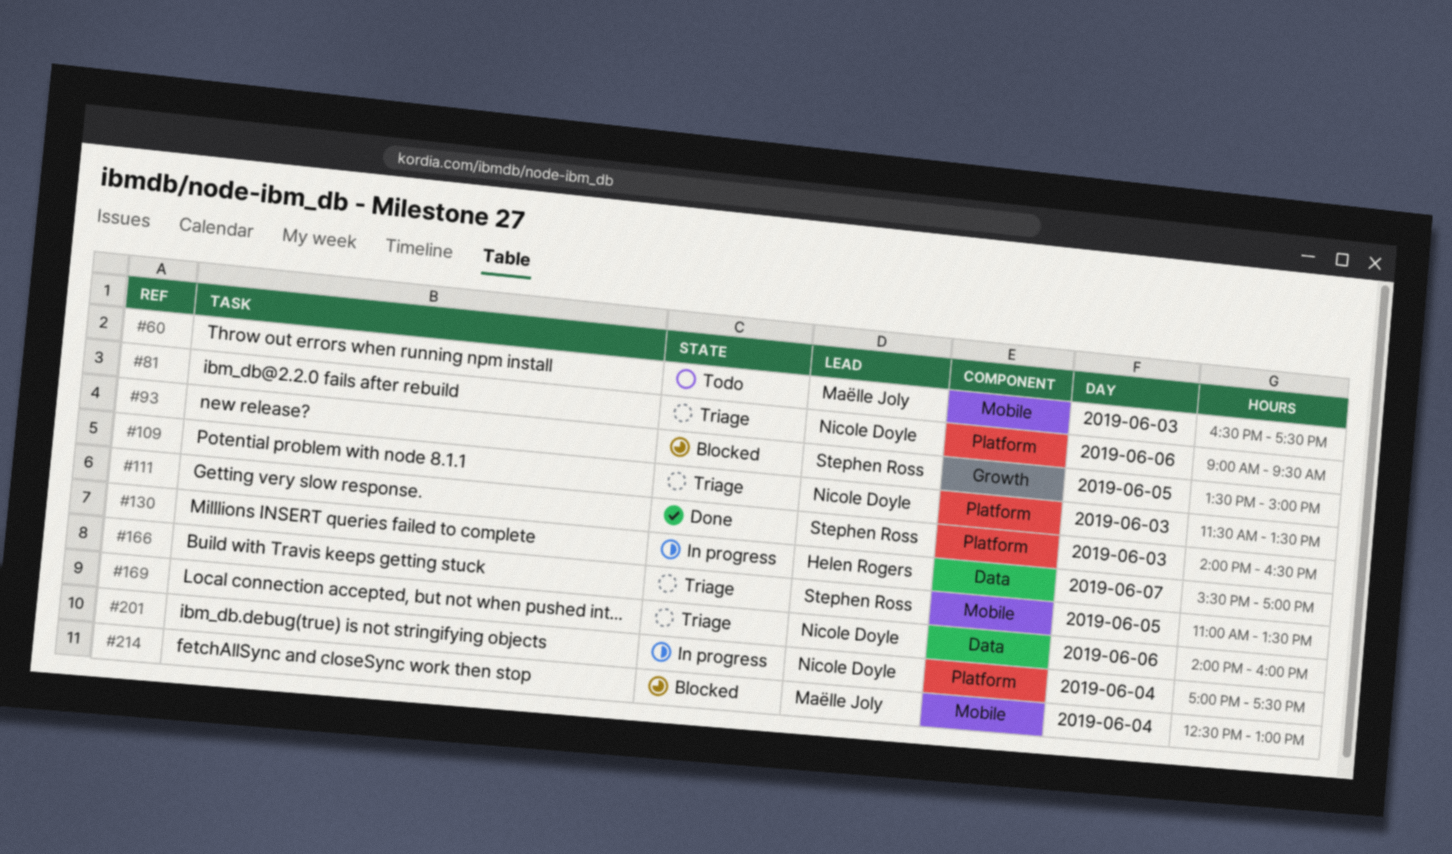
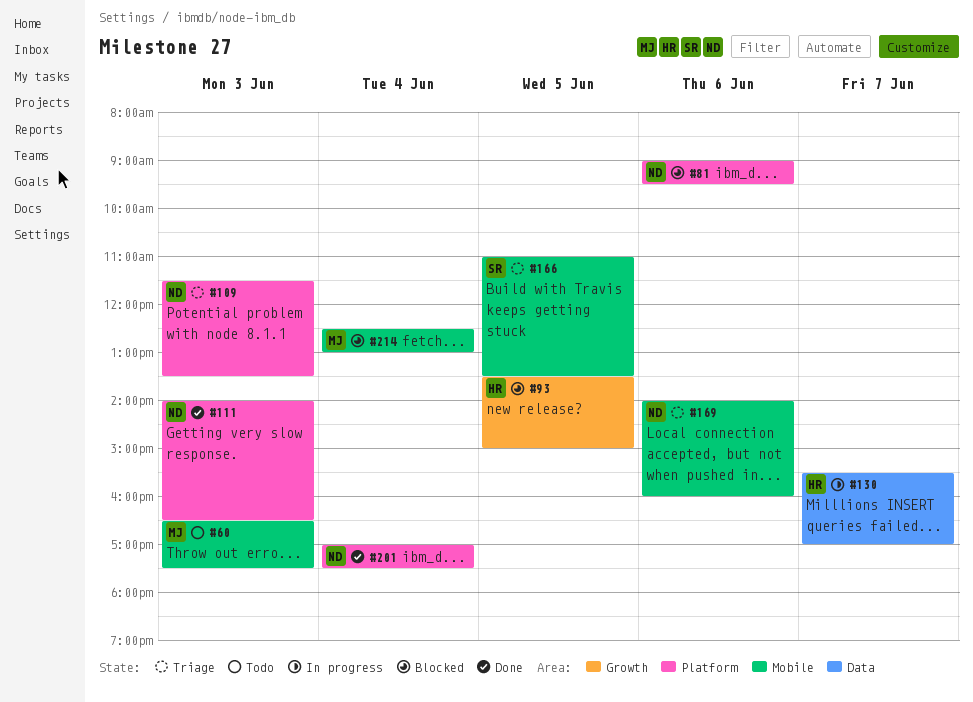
#81, status: Triage -> Blocked
#93, owner: Stephen Ross -> Helen Rogers
#111, owner: Stephen Ross -> Nicole Doyle
#169, label: Data -> Mobile
#201, status: In progress -> Done

